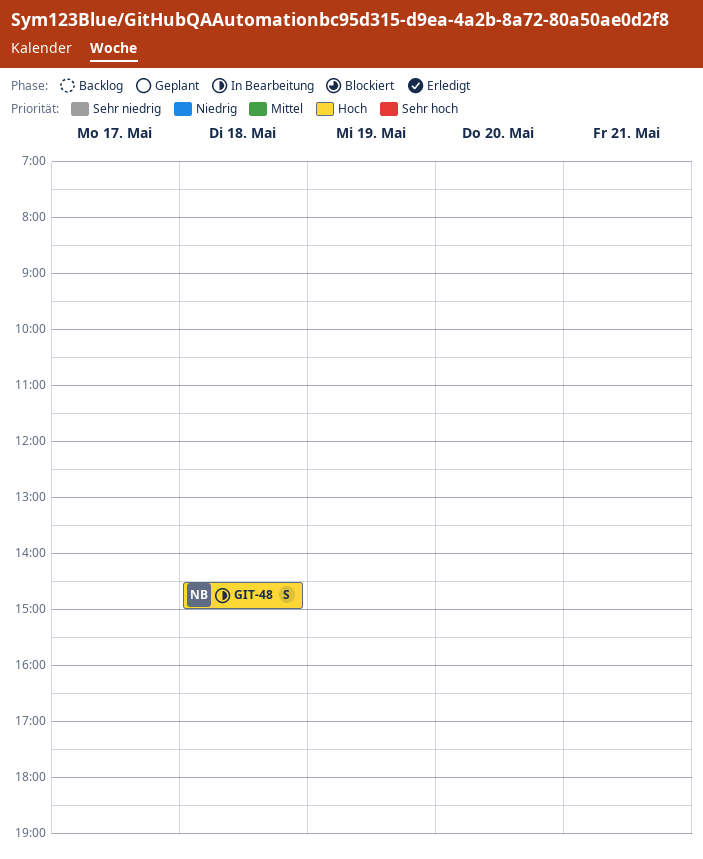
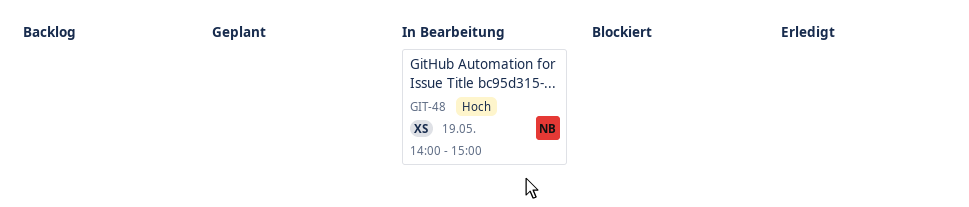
GIT-48, estimate: S -> XS
GIT-48, day: May 18 -> May 19
GIT-48, begins: 14:30 -> 14:00

